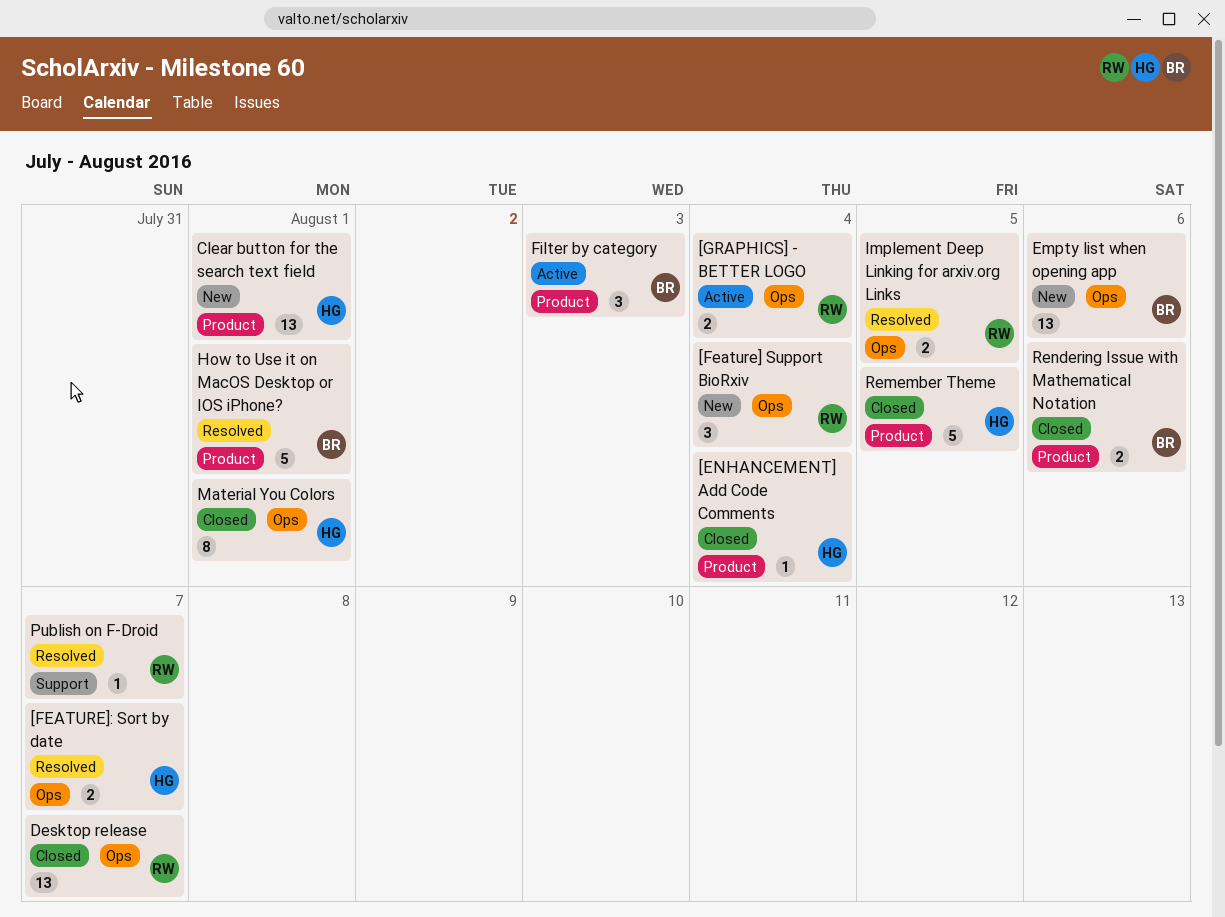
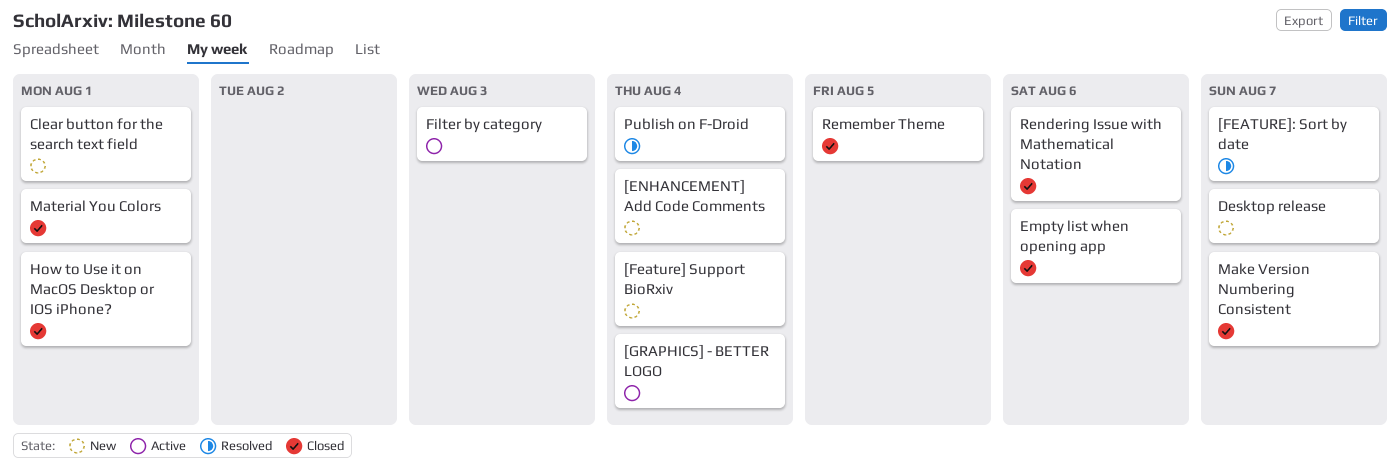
[ENHANCEMENT] Add Code Comments, status: Closed -> New
Desktop release, status: Closed -> New
Empty list when opening app, status: New -> Closed
How to Use it on MacOS Desktop or IOS iPhone?, status: Resolved -> Closed
Implement Deep Linking for arxiv.org Links: present -> none
Make Version Numbering Consistent: none -> present
Publish on F-Droid, due: Aug 7 -> Aug 4

